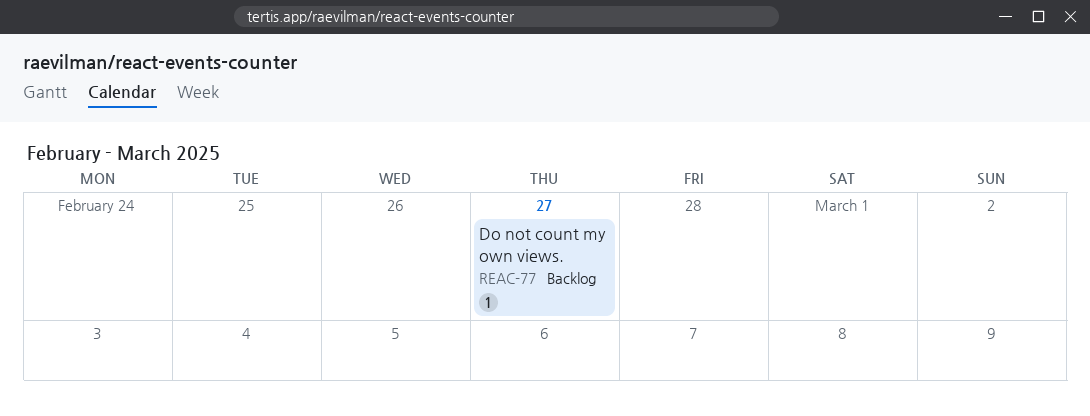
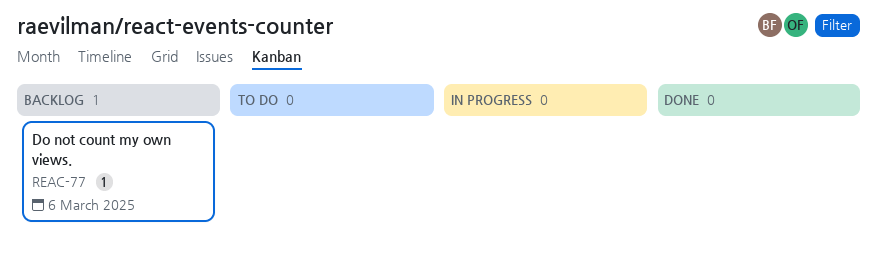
REAC-77, due: Feb 27 -> Mar 6

